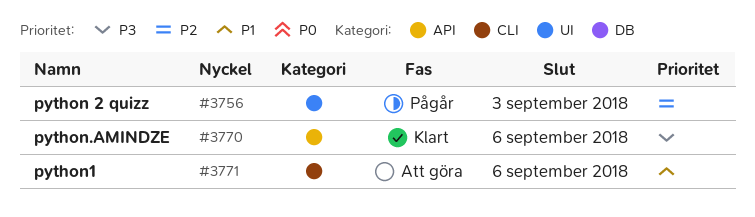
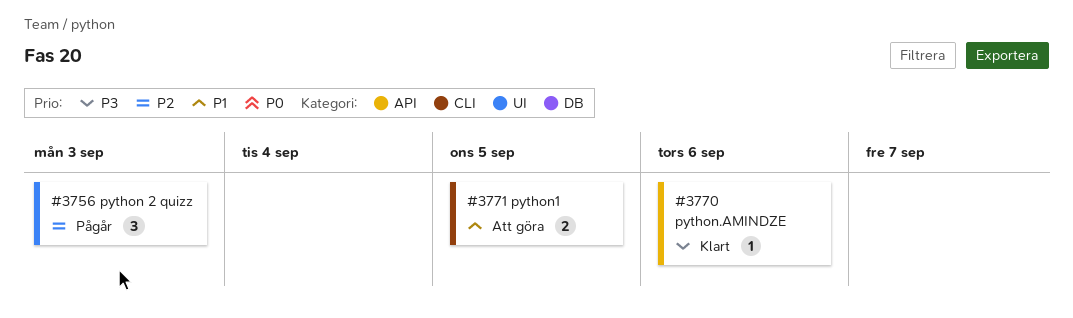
#3771, due: Sep 6 -> Sep 5

